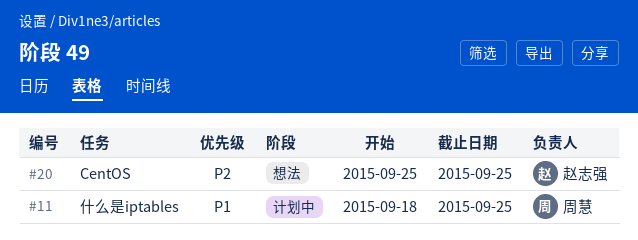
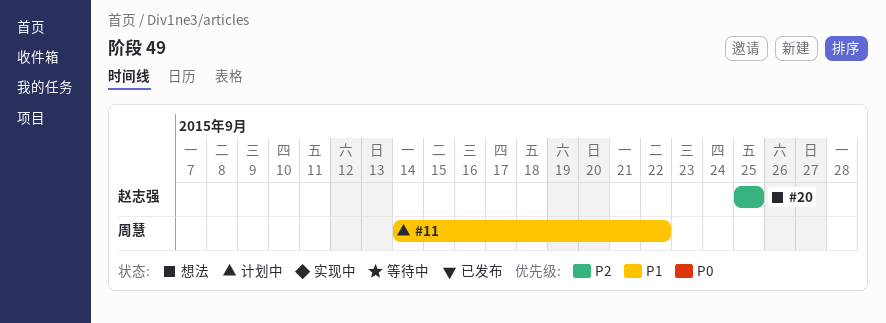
#11, start: Sep 18 -> Sep 14
#11, due: Sep 25 -> Sep 22

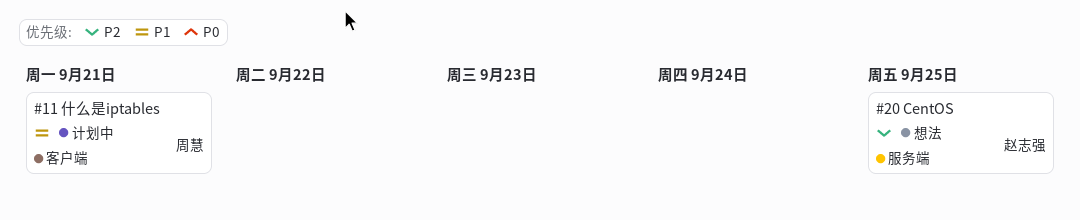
#11, due: Sep 22 -> Sep 21

